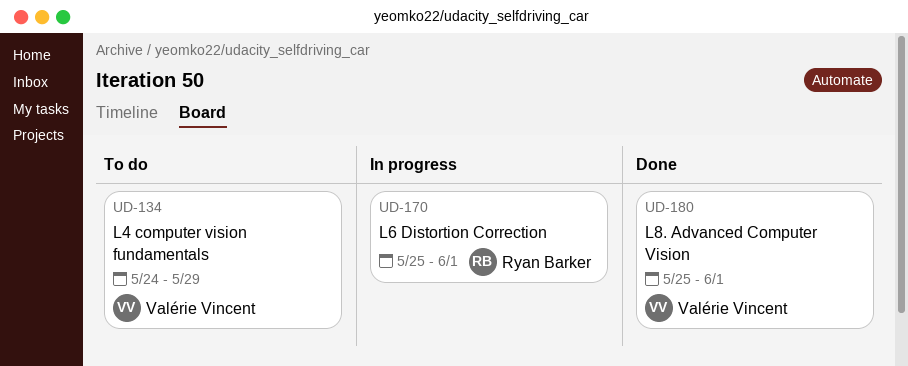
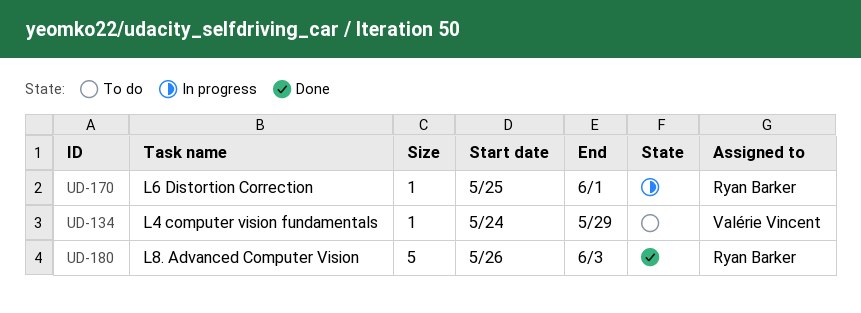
UD-180, owner: Valérie Vincent -> Ryan Barker
UD-180, start: May 25 -> May 26
UD-180, due: Jun 1 -> Jun 3

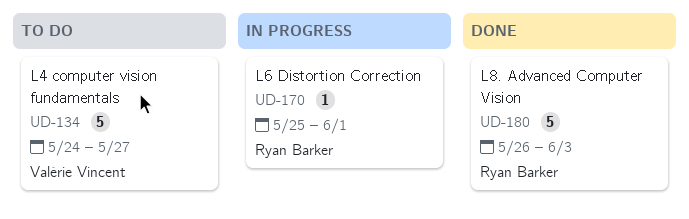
UD-134, estimate: 1 -> 5
UD-134, due: May 29 -> May 27

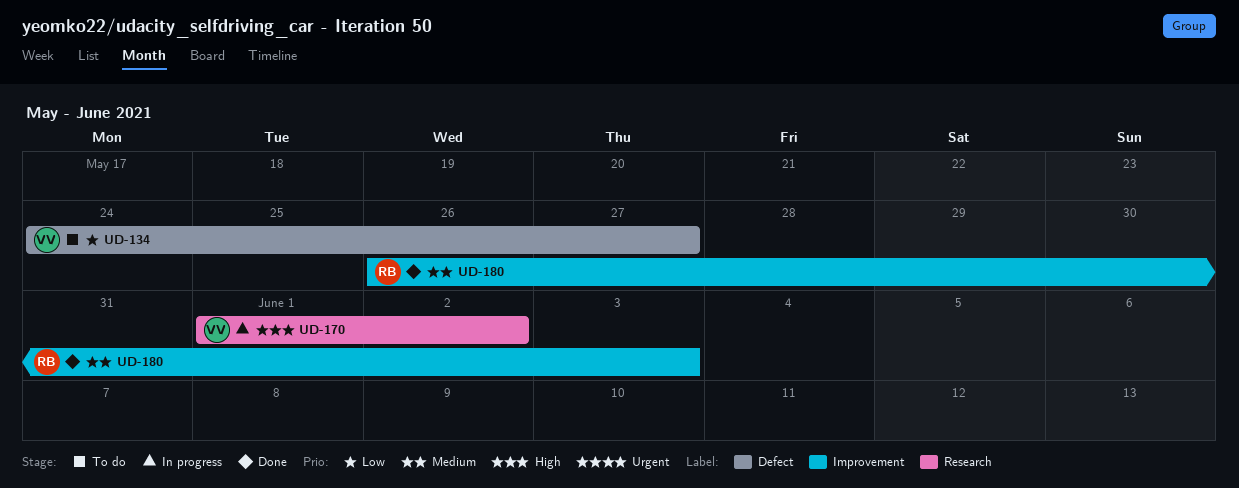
UD-170, owner: Ryan Barker -> Valérie Vincent
UD-170, start: May 25 -> Jun 1
UD-170, due: Jun 1 -> Jun 2

